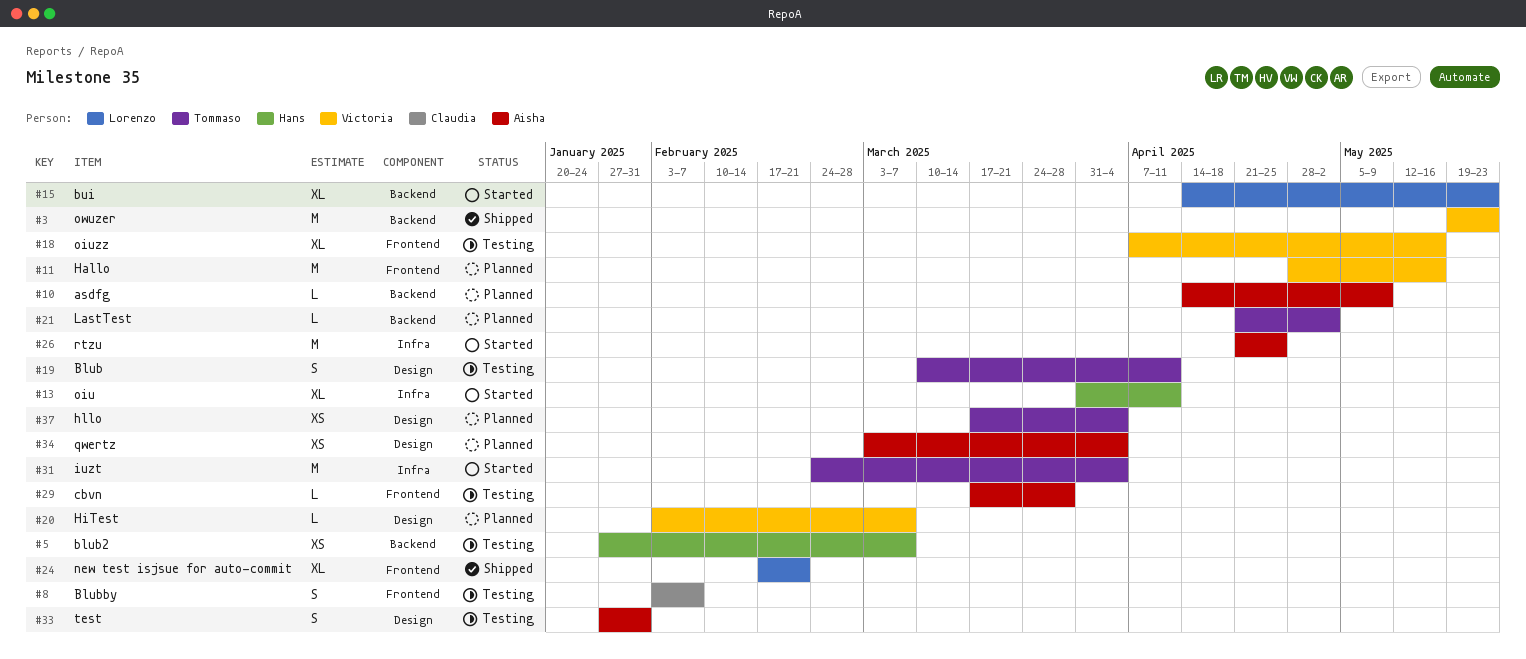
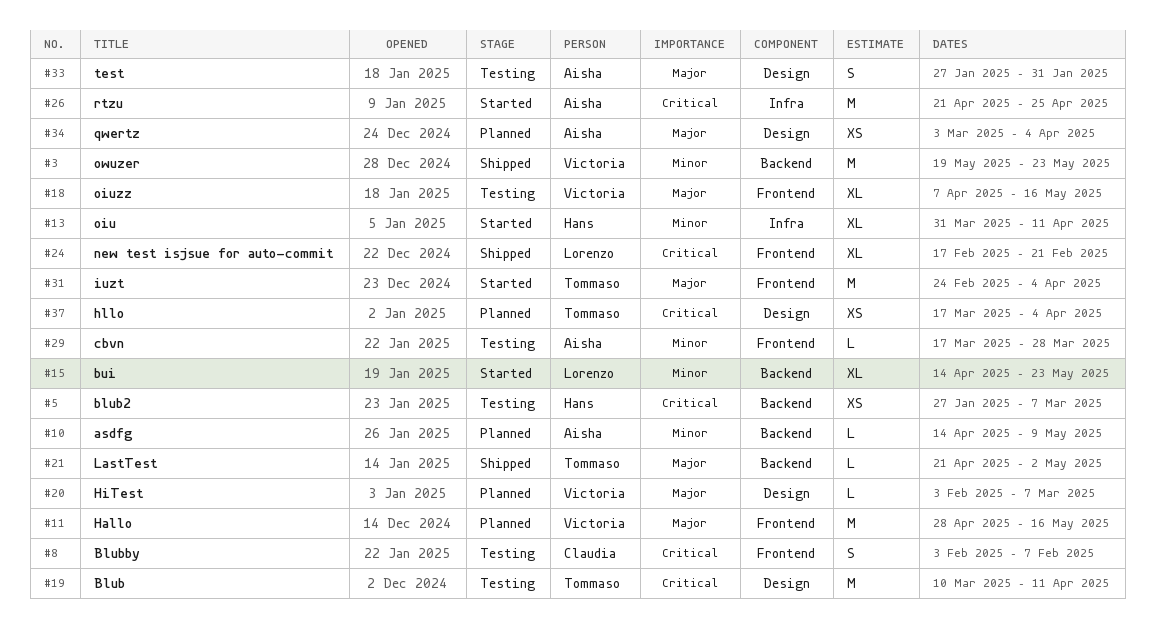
#19, estimate: S -> M
#21, status: Planned -> Shipped
#31, label: Infra -> Frontend

